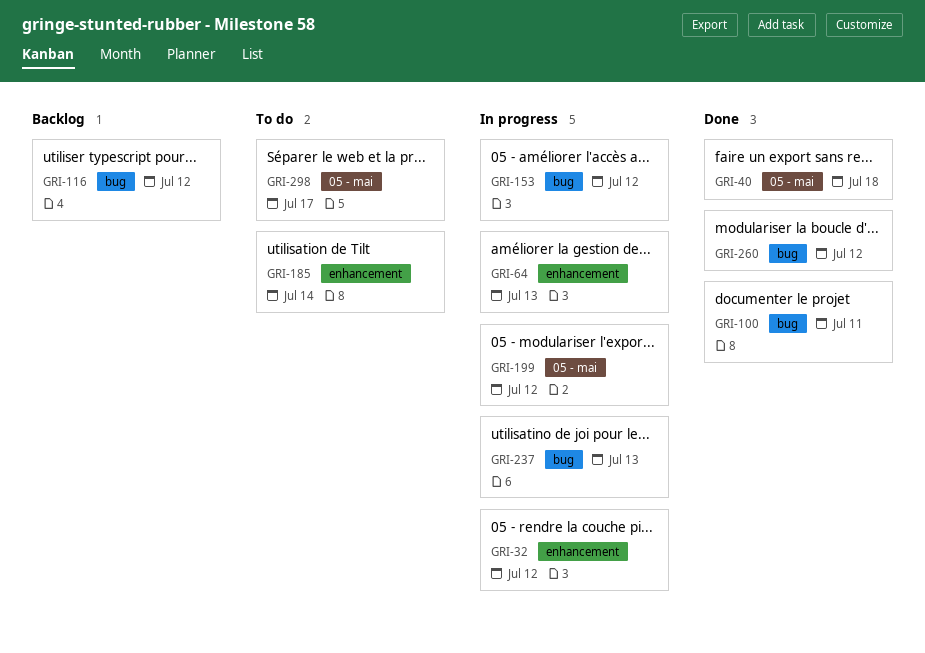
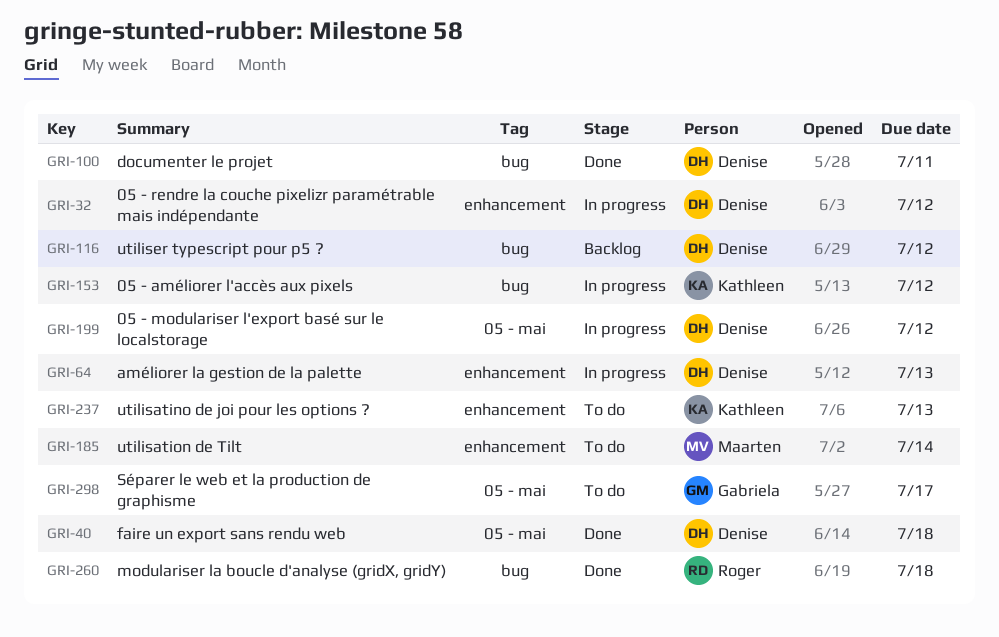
GRI-237, status: In progress -> To do
GRI-237, label: bug -> enhancement
GRI-260, due: Jul 12 -> Jul 18

